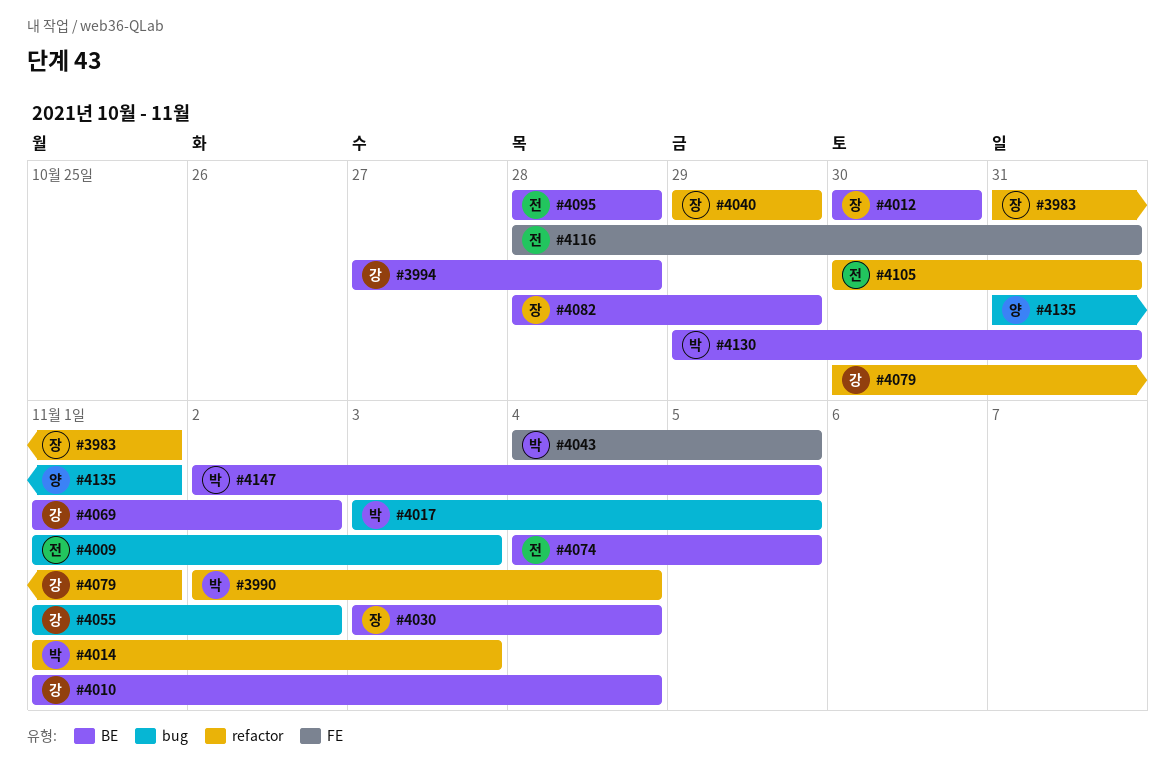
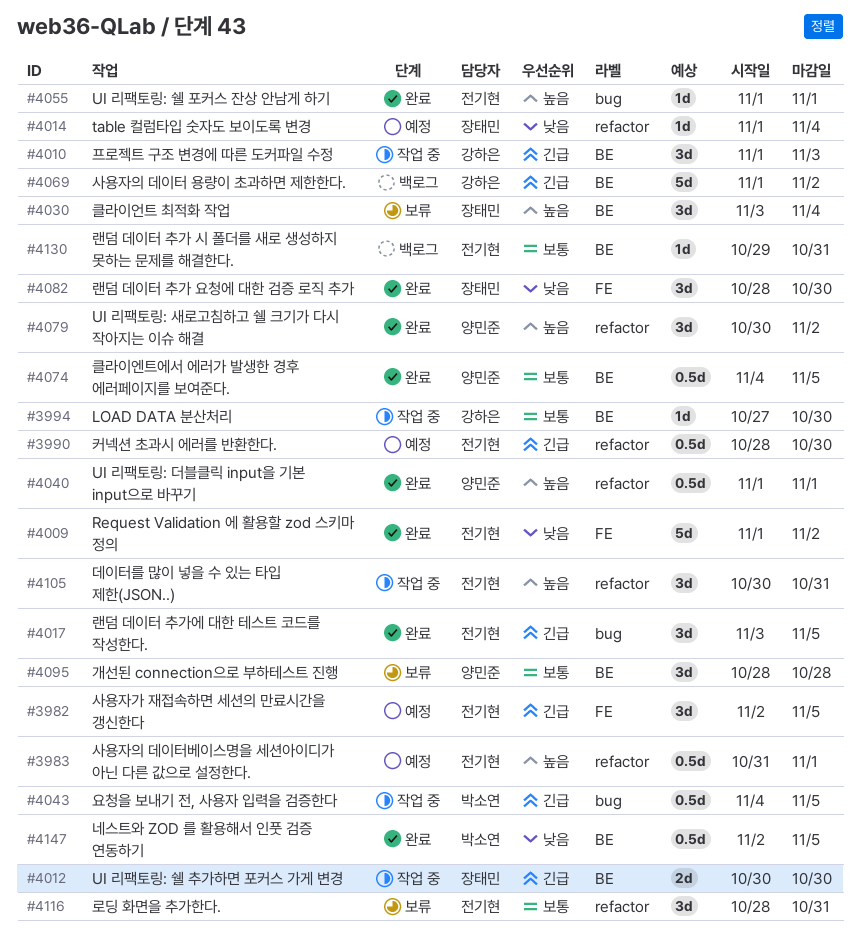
#3982: none -> present
#3983, owner: 장태민 -> 전기현
#3990, owner: 박소연 -> 전기현
#3990, start: Nov 2 -> Oct 28
#3990, due: Nov 4 -> Oct 30
#3994, due: Oct 28 -> Oct 30
#4009, label: bug -> FE
#4009, due: Nov 3 -> Nov 2
#4010, due: Nov 4 -> Nov 3
#4014, owner: 박소연 -> 장태민
#4014, due: Nov 3 -> Nov 4
#4017, owner: 박소연 -> 전기현
#4040, owner: 장태민 -> 양민준
#4040, start: Oct 29 -> Nov 1
#4040, due: Oct 29 -> Nov 1
#4043, label: FE -> bug
#4055, owner: 강하은 -> 전기현
#4055, due: Nov 2 -> Nov 1
#4074, owner: 전기현 -> 양민준
#4079, owner: 강하은 -> 양민준
#4079, due: Nov 1 -> Nov 2
#4082, label: BE -> FE
#4082, due: Oct 29 -> Oct 30
#4095, owner: 전기현 -> 양민준
#4116, label: FE -> refactor
#4130, owner: 박소연 -> 전기현
#4135: present -> none

